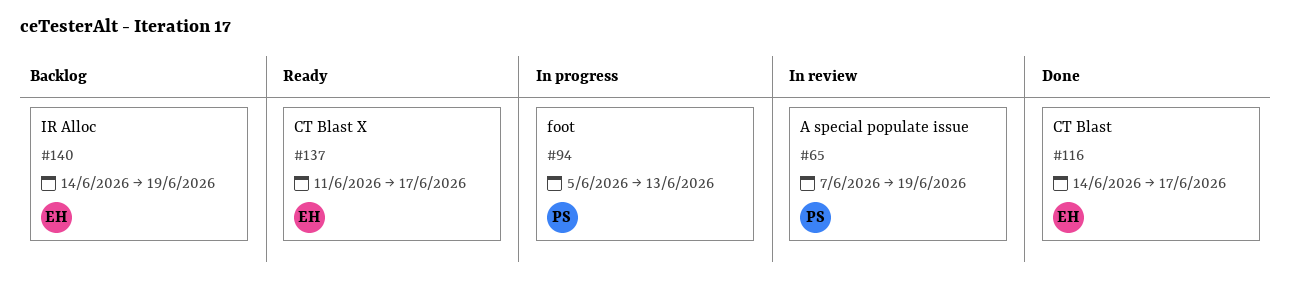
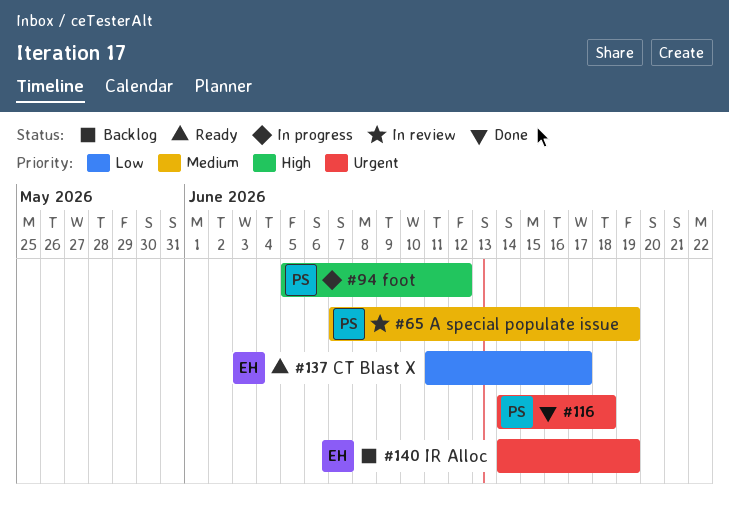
#94, due: Jun 13 -> Jun 12
#116, owner: EH -> PS
#116, due: Jun 17 -> Jun 18

